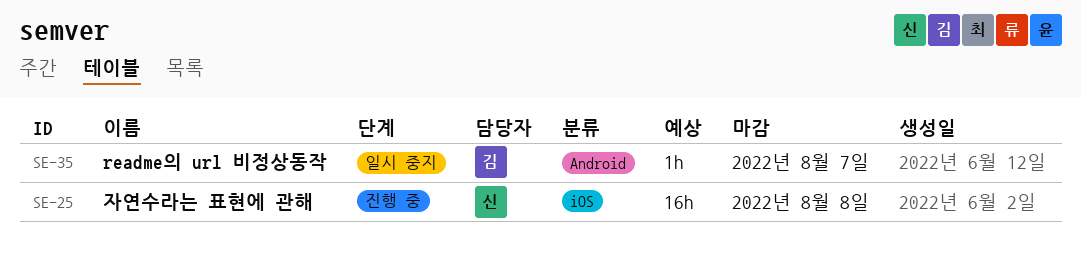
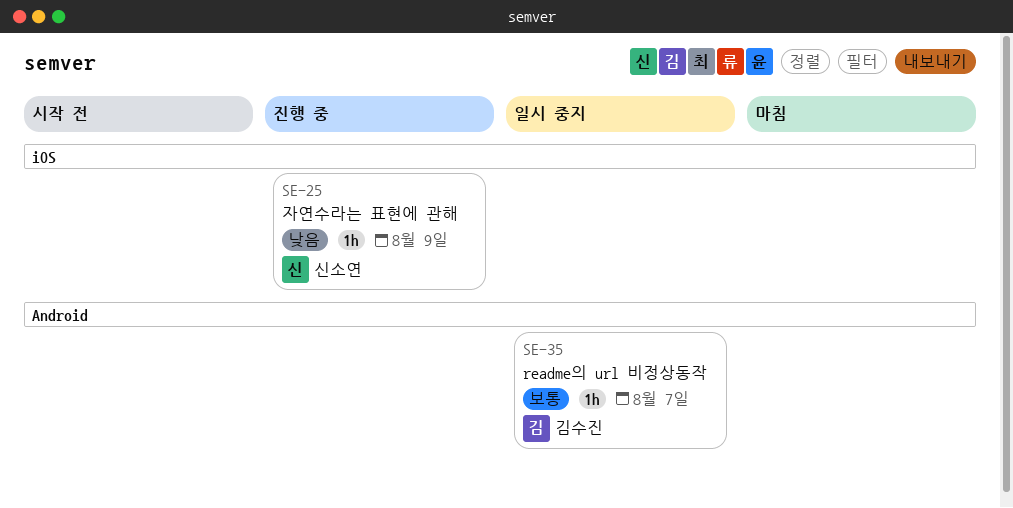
SE-25, estimate: 16h -> 1h
SE-25, due: Aug 8 -> Aug 9

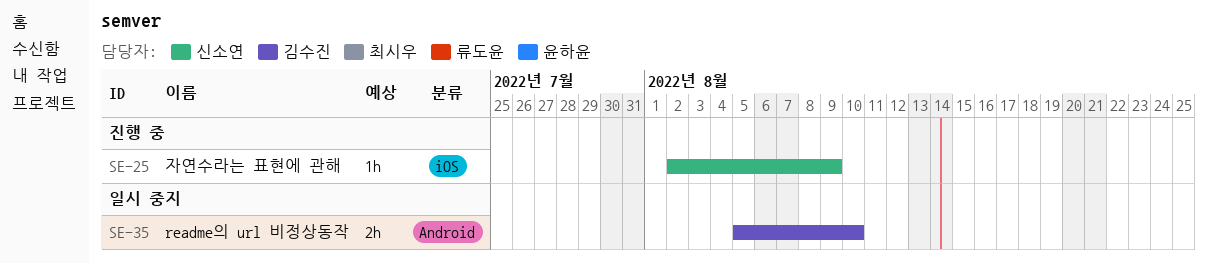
SE-35, estimate: 1h -> 2h
SE-35, due: Aug 7 -> Aug 10

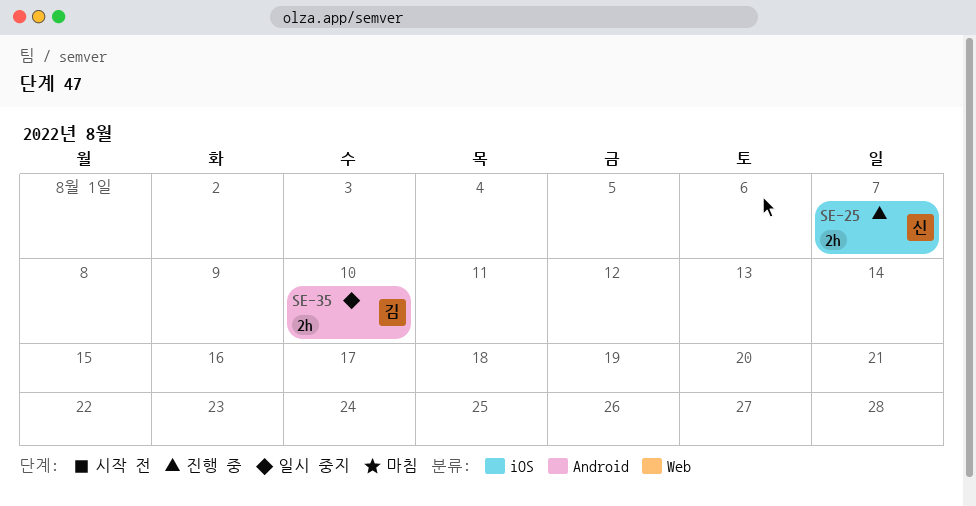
SE-25, estimate: 1h -> 2h
SE-25, due: Aug 9 -> Aug 7

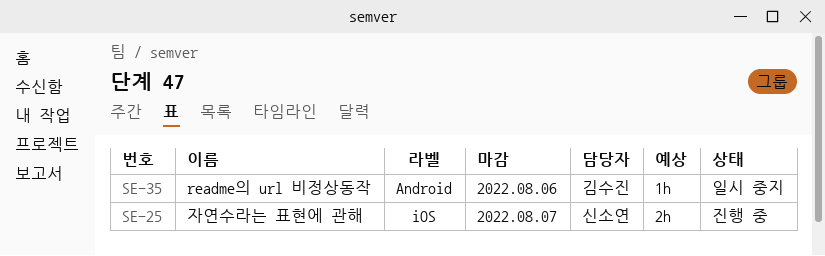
SE-35, estimate: 2h -> 1h
SE-35, due: Aug 10 -> Aug 6

